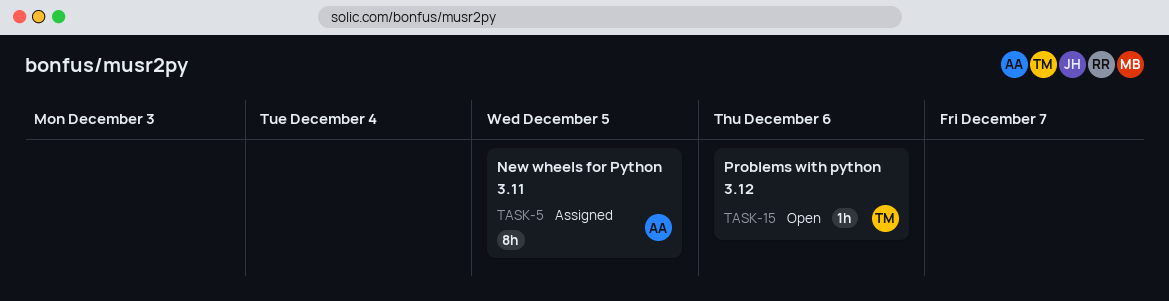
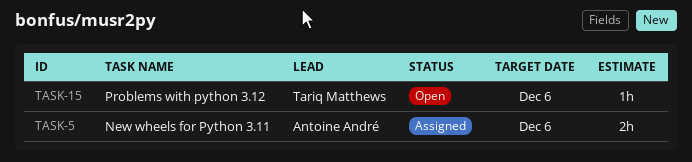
TASK-5, estimate: 8h -> 2h
TASK-5, due: Dec 5 -> Dec 6

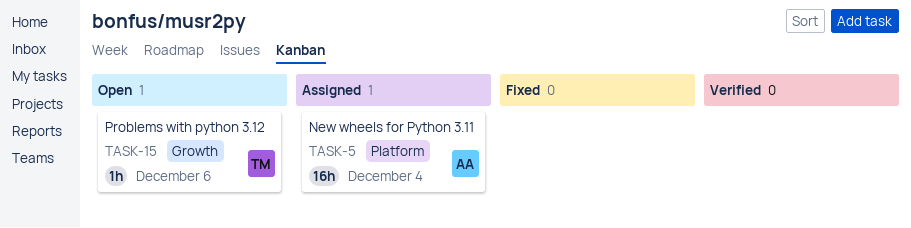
TASK-5, estimate: 2h -> 16h
TASK-5, due: Dec 6 -> Dec 4

